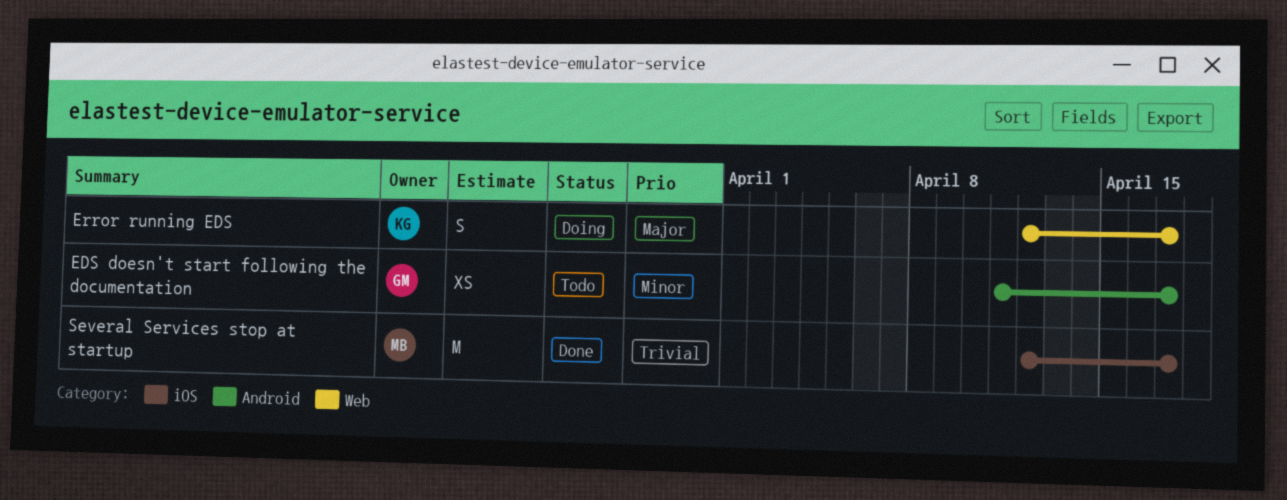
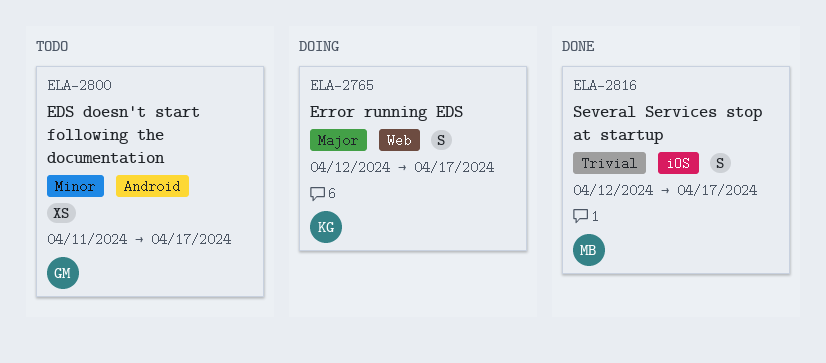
Several Services stop at startup, estimate: M -> S

